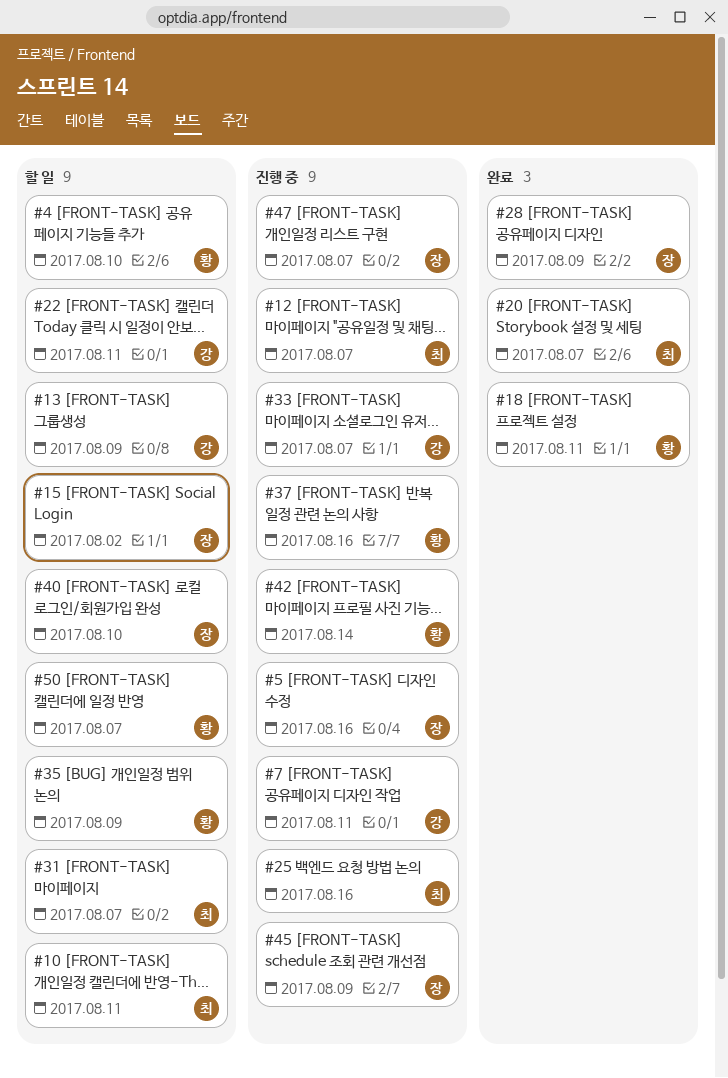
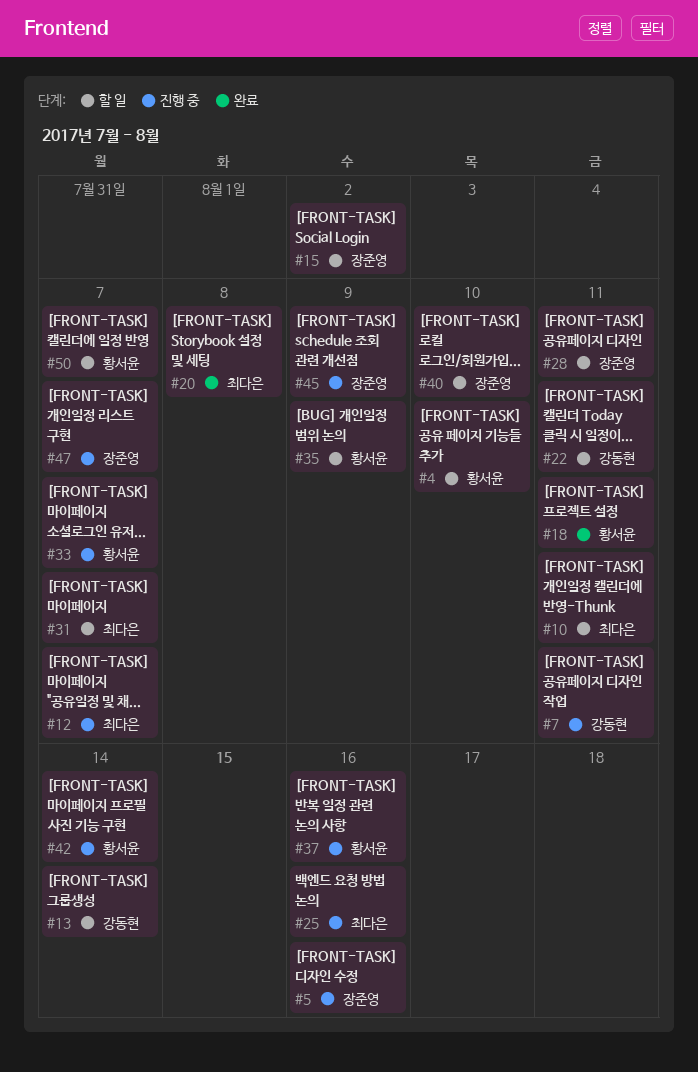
#13, due: Aug 9 -> Aug 14
#20, due: Aug 7 -> Aug 8
#28, status: 완료 -> 할 일
#28, due: Aug 9 -> Aug 11
#33, owner: 강동현 -> 황서윤

